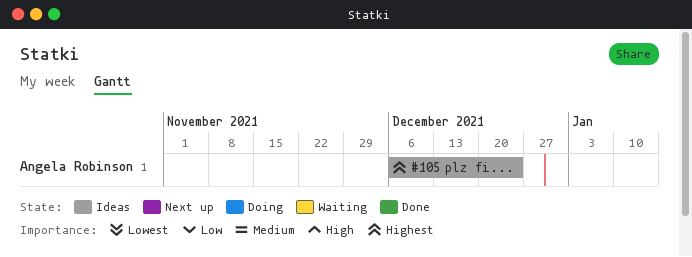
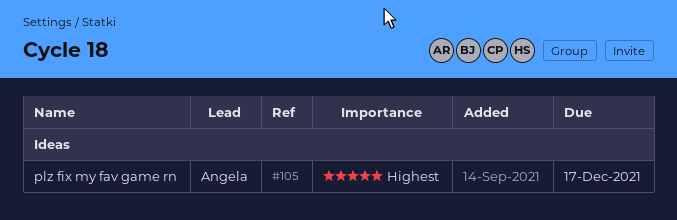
#105, due: Dec 24 -> Dec 17

